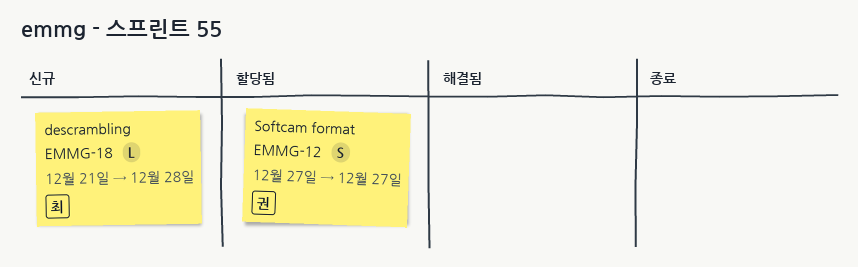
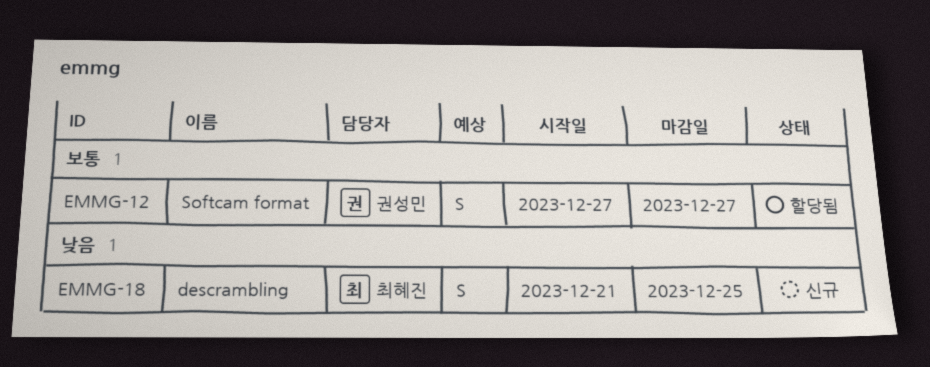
EMMG-18, estimate: L -> S
EMMG-18, due: Dec 28 -> Dec 25

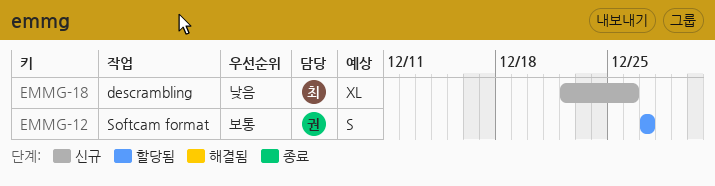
EMMG-18, estimate: S -> XL
EMMG-18, start: Dec 21 -> Dec 22
EMMG-18, due: Dec 25 -> Dec 26

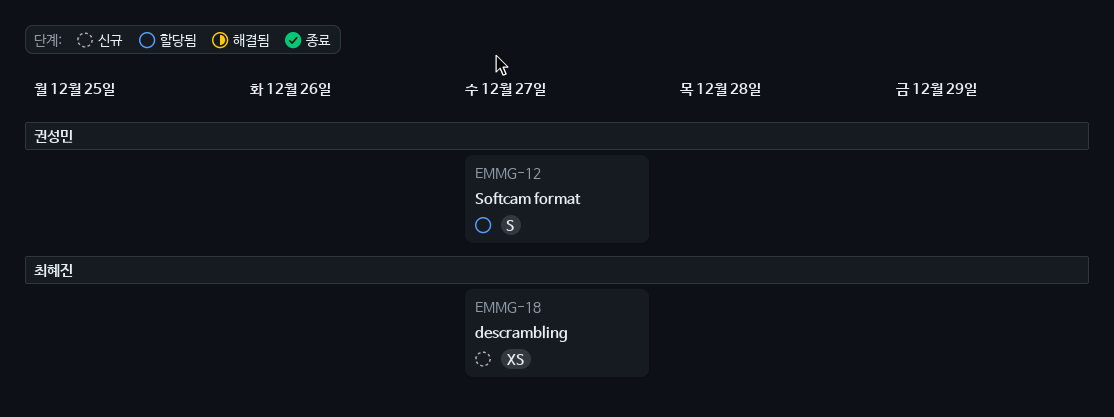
EMMG-18, estimate: XL -> XS
EMMG-18, due: Dec 26 -> Dec 27

